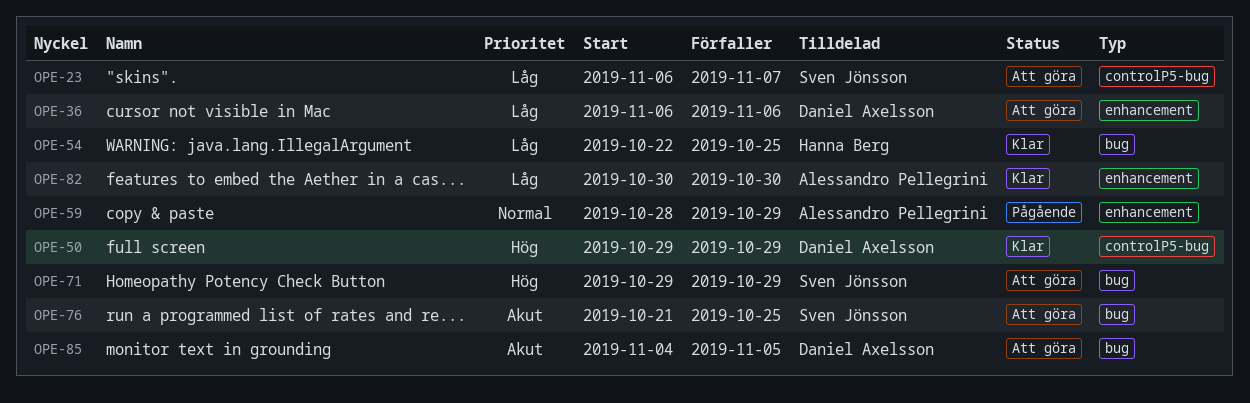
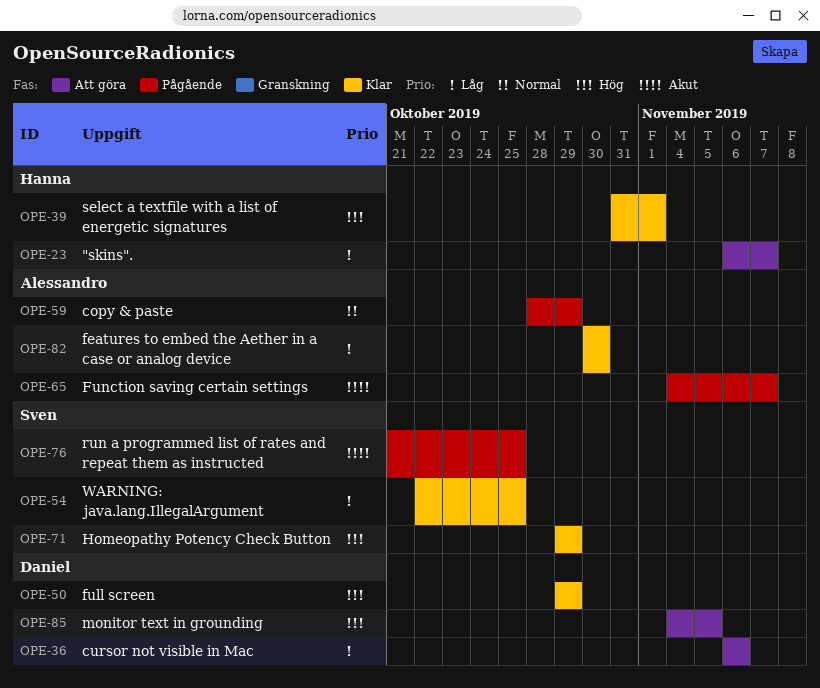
OPE-23, owner: Sven Jönsson -> Hanna Berg
OPE-39: none -> present
OPE-54, owner: Hanna Berg -> Sven Jönsson
OPE-65: none -> present
OPE-71, status: Att göra -> Klar
OPE-76, status: Att göra -> Pågående
OPE-85, priority: Akut -> Hög

